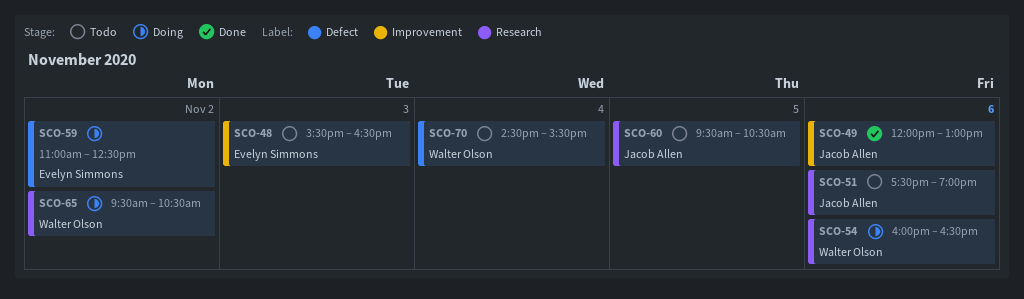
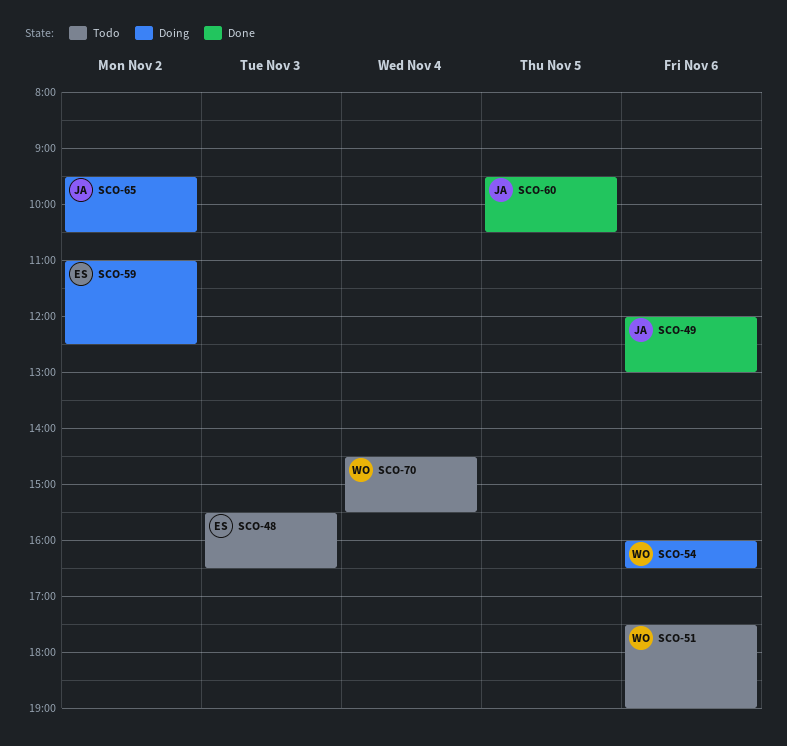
SCO-51, owner: Jacob Allen -> Walter Olson
SCO-60, status: Todo -> Done
SCO-65, owner: Walter Olson -> Jacob Allen

